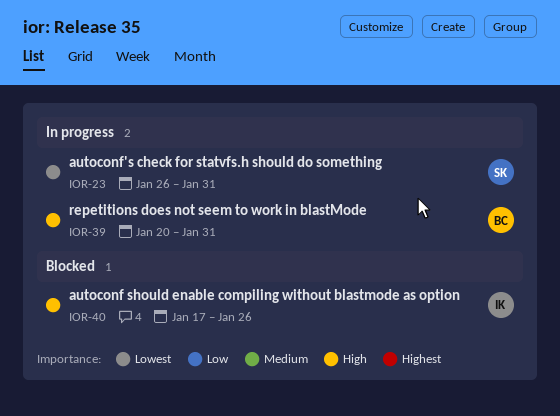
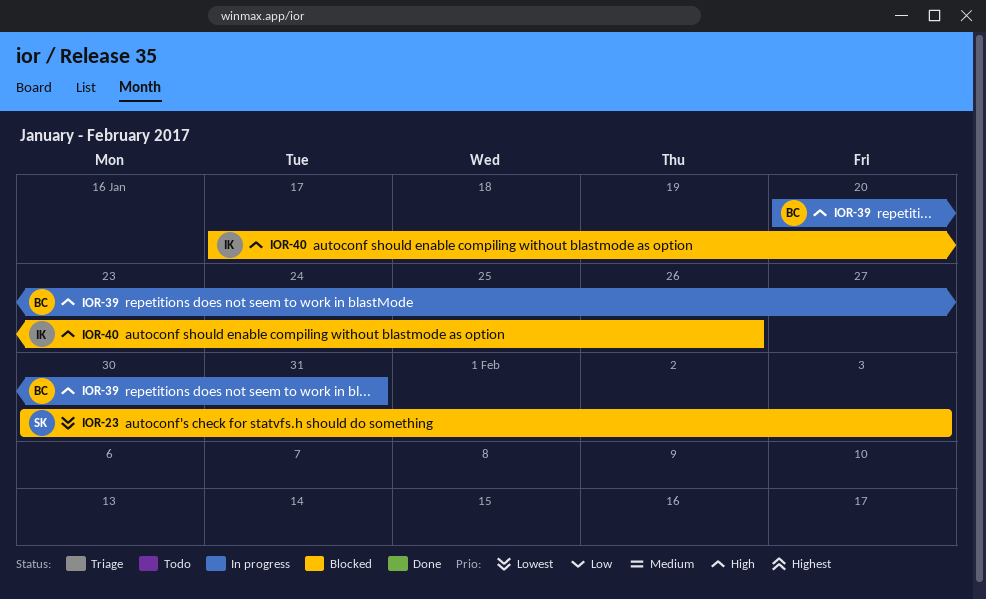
IOR-23, status: In progress -> Blocked
IOR-23, start: Jan 26 -> Jan 30
IOR-23, due: Jan 31 -> Feb 3

